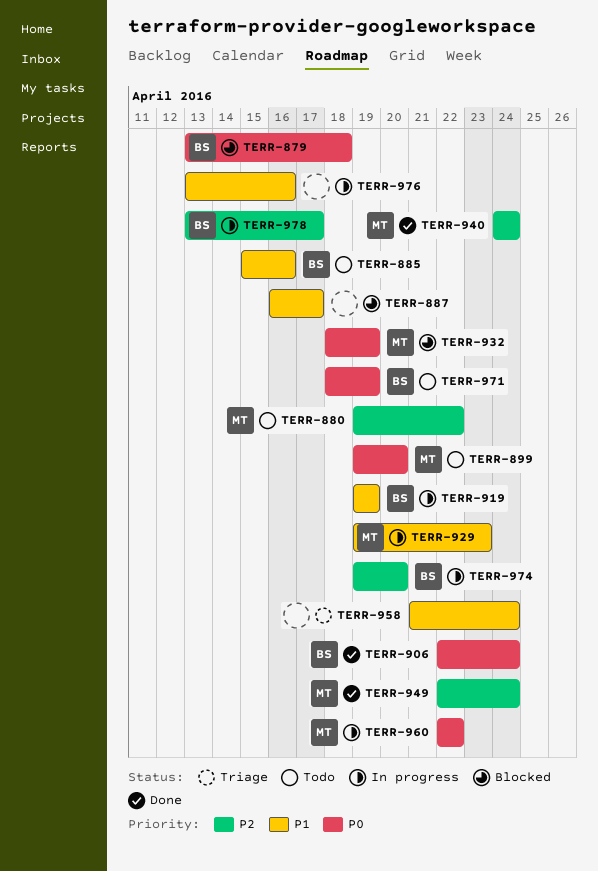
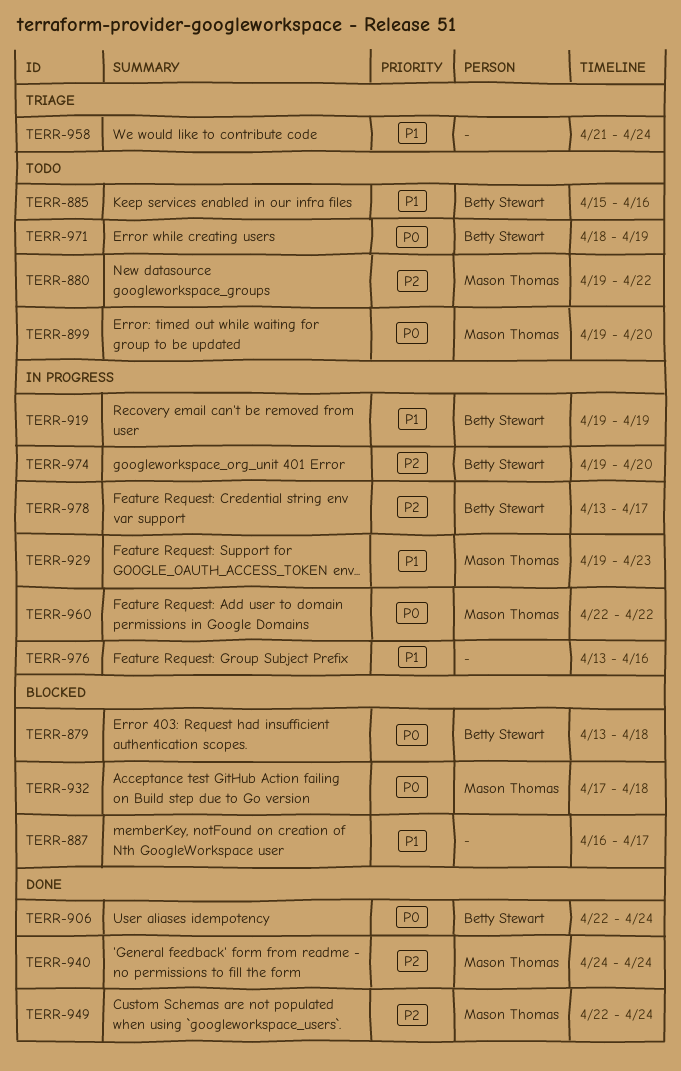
TERR-932, start: Apr 18 -> Apr 17
TERR-932, due: Apr 19 -> Apr 18

